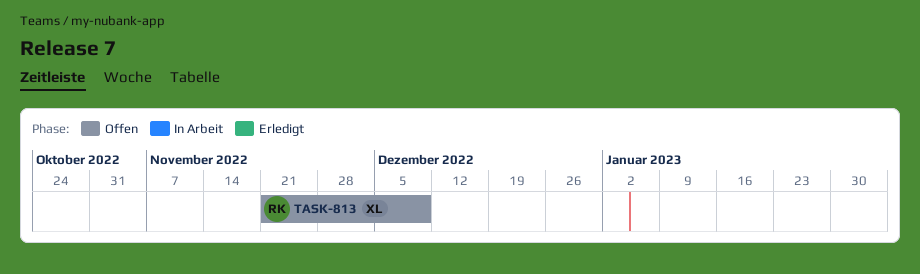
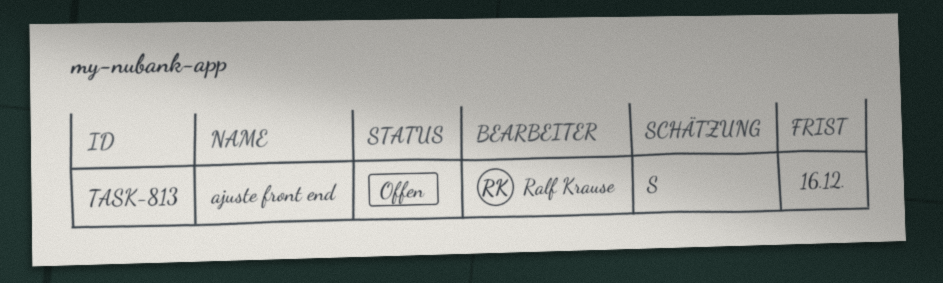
TASK-813, estimate: XL -> S
TASK-813, due: Dec 9 -> Dec 16

